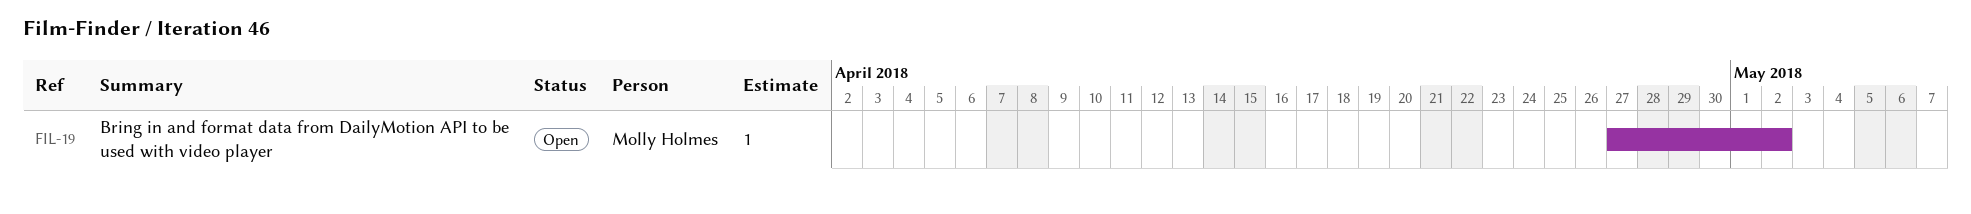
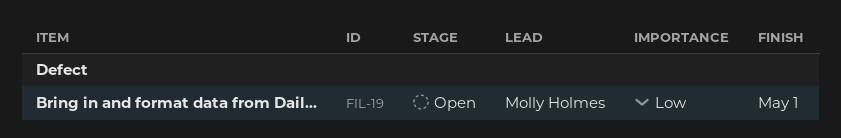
FIL-19, due: May 2 -> May 1

